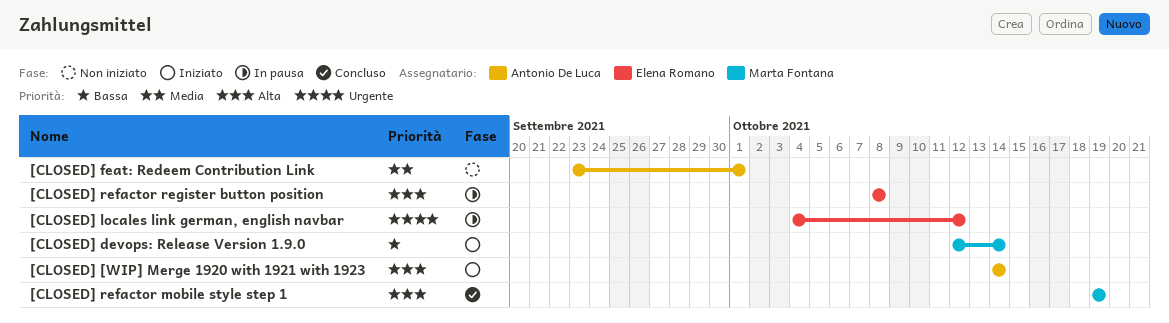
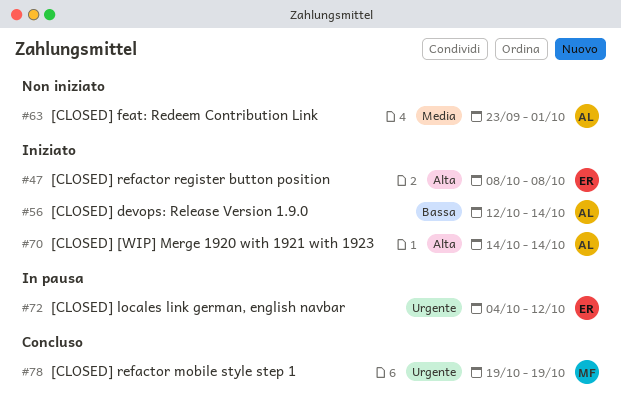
[CLOSED] devops: Release Version 1.9.0, owner: Marta Fontana -> Antonio De Luca
[CLOSED] refactor mobile style step 1, priority: Alta -> Urgente
[CLOSED] refactor register button position, status: In pausa -> Iniziato

